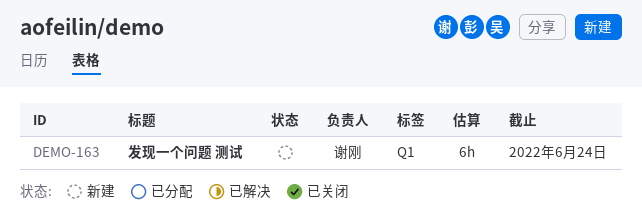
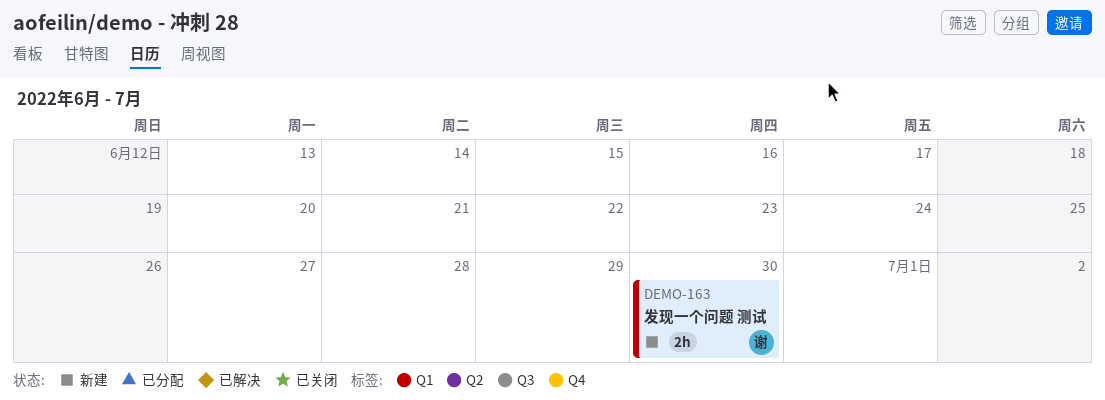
DEMO-163, estimate: 6h -> 2h
DEMO-163, due: Jun 24 -> Jun 30

